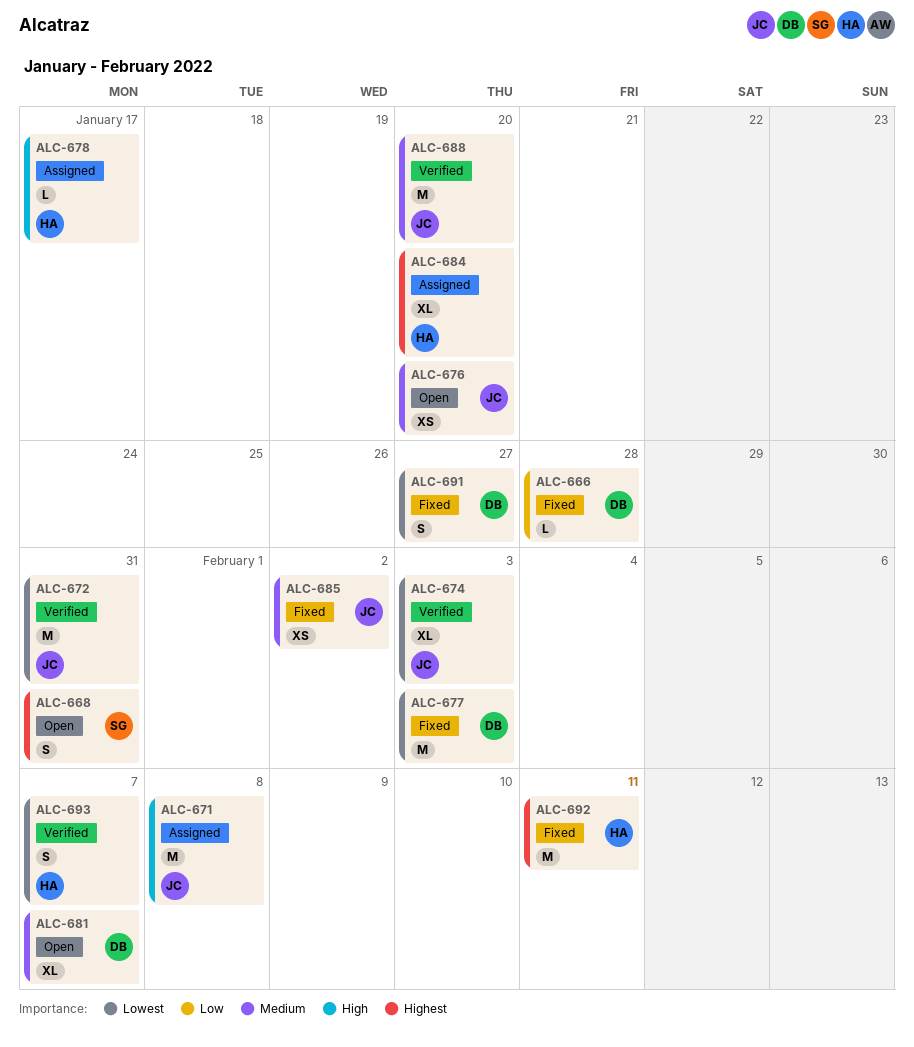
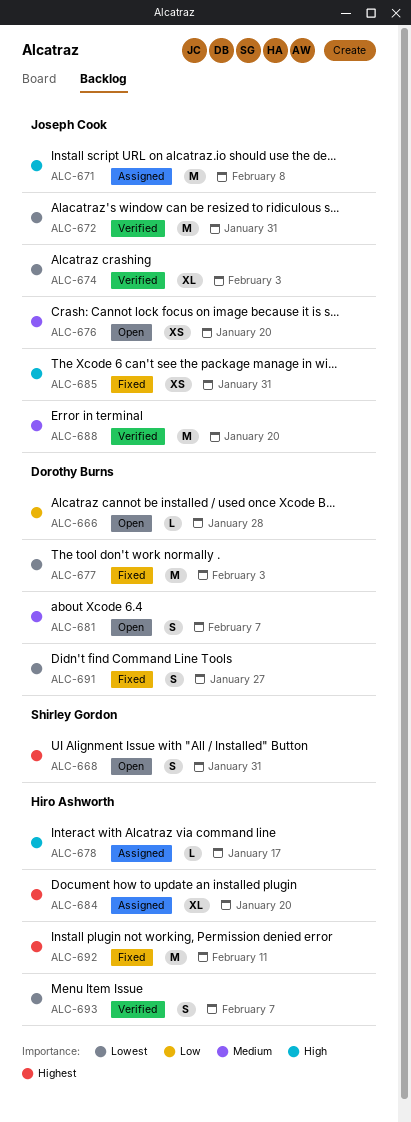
ALC-666, status: Fixed -> Open
ALC-681, estimate: XL -> S
ALC-685, priority: Medium -> High
ALC-685, due: Feb 2 -> Jan 31

